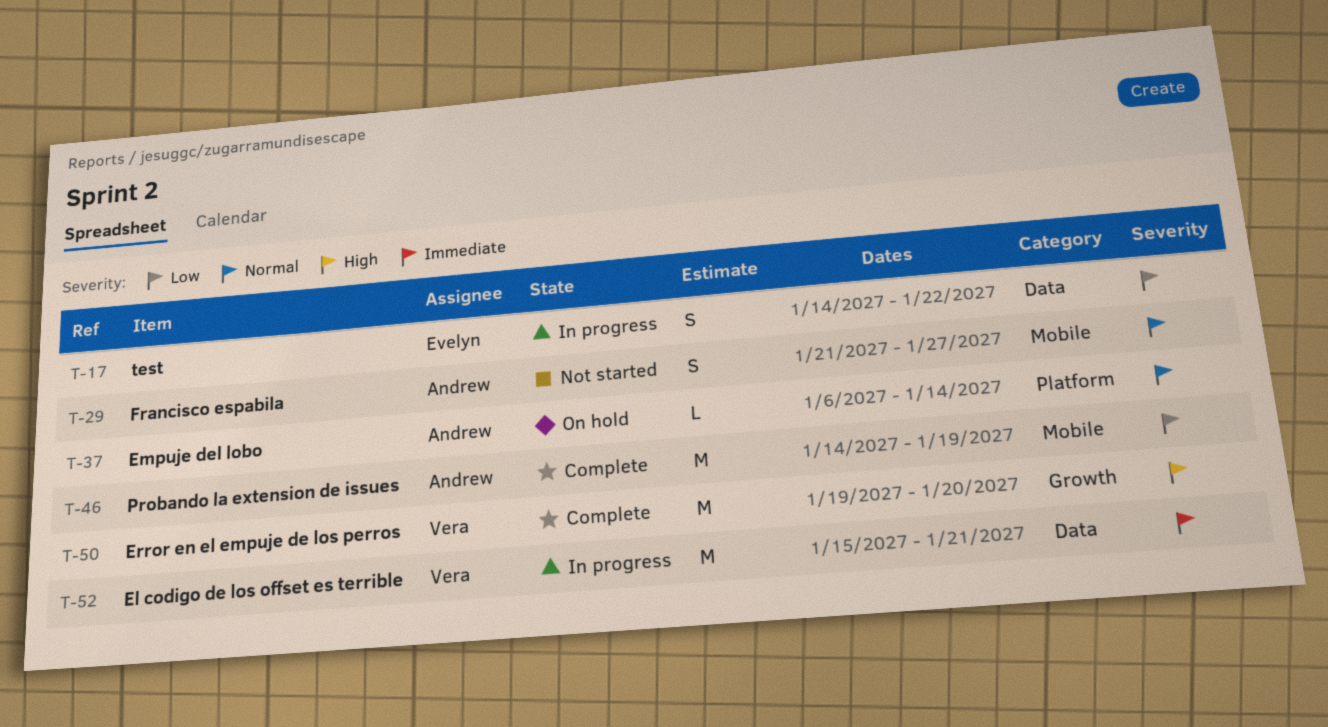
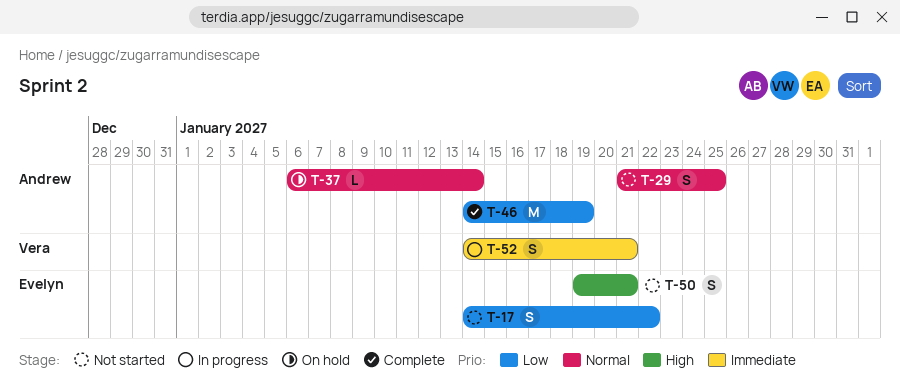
T-17, status: In progress -> Not started
T-29, due: Jan 27 -> Jan 25
T-50, status: Complete -> Not started
T-50, owner: Vera -> Evelyn
T-50, estimate: M -> S
T-50, due: Jan 20 -> Jan 21
T-52, estimate: M -> S
T-52, start: Jan 15 -> Jan 14

